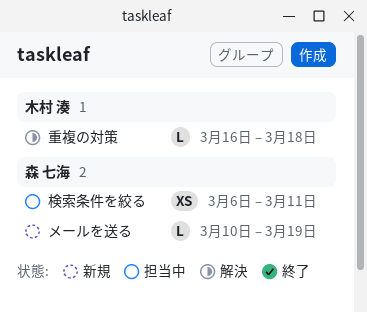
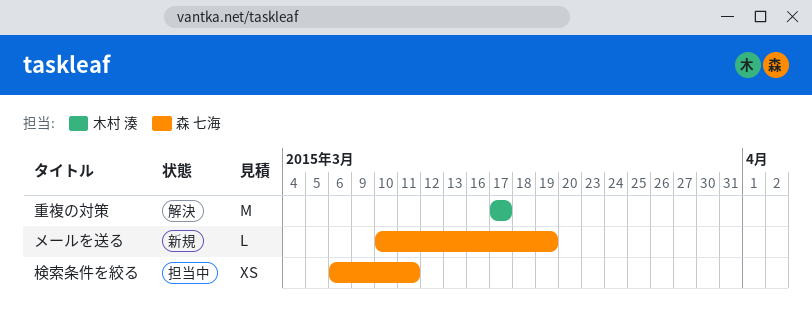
重複の対策, estimate: L -> M
重複の対策, start: Mar 16 -> Mar 17
重複の対策, due: Mar 18 -> Mar 17

